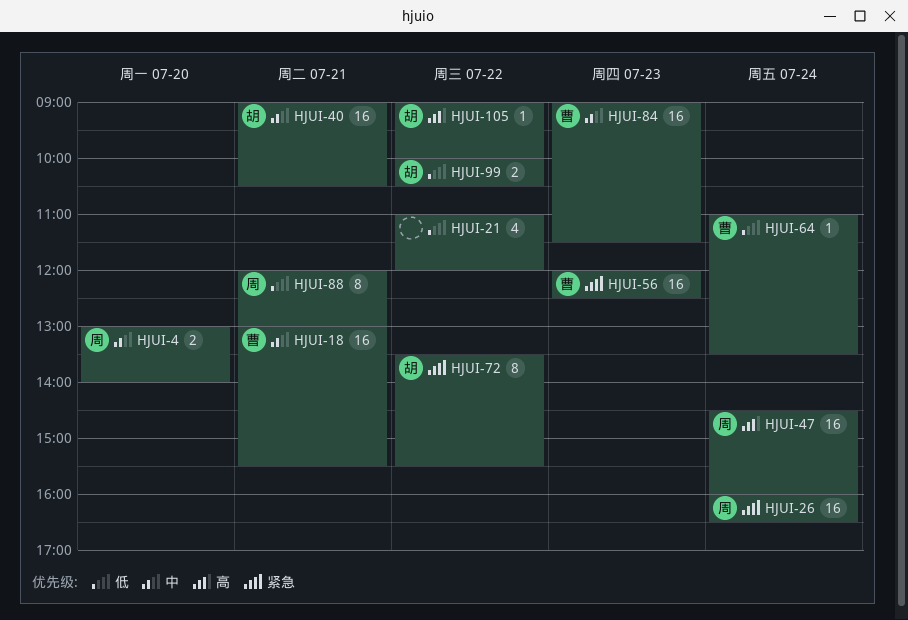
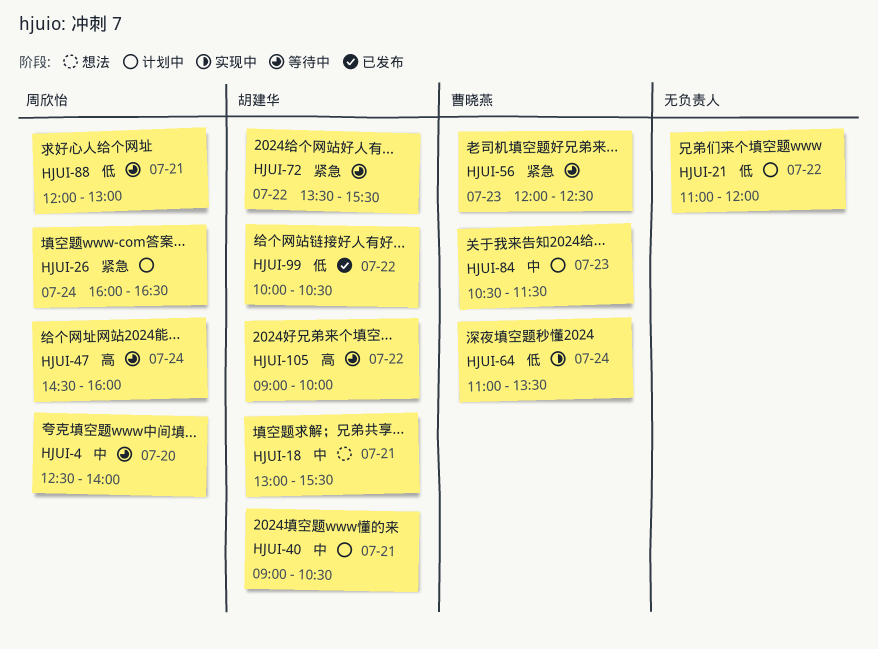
HJUI-4, begins: 13:00 -> 12:30
HJUI-18, owner: 曹晓燕 -> 胡建华
HJUI-84, begins: 09:00 -> 10:30

